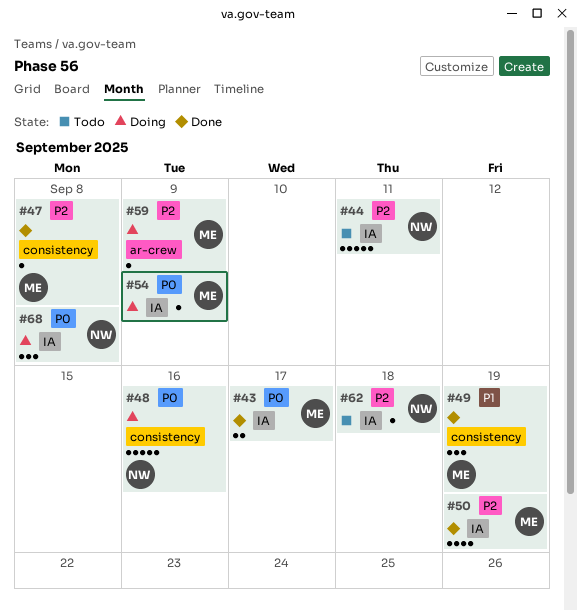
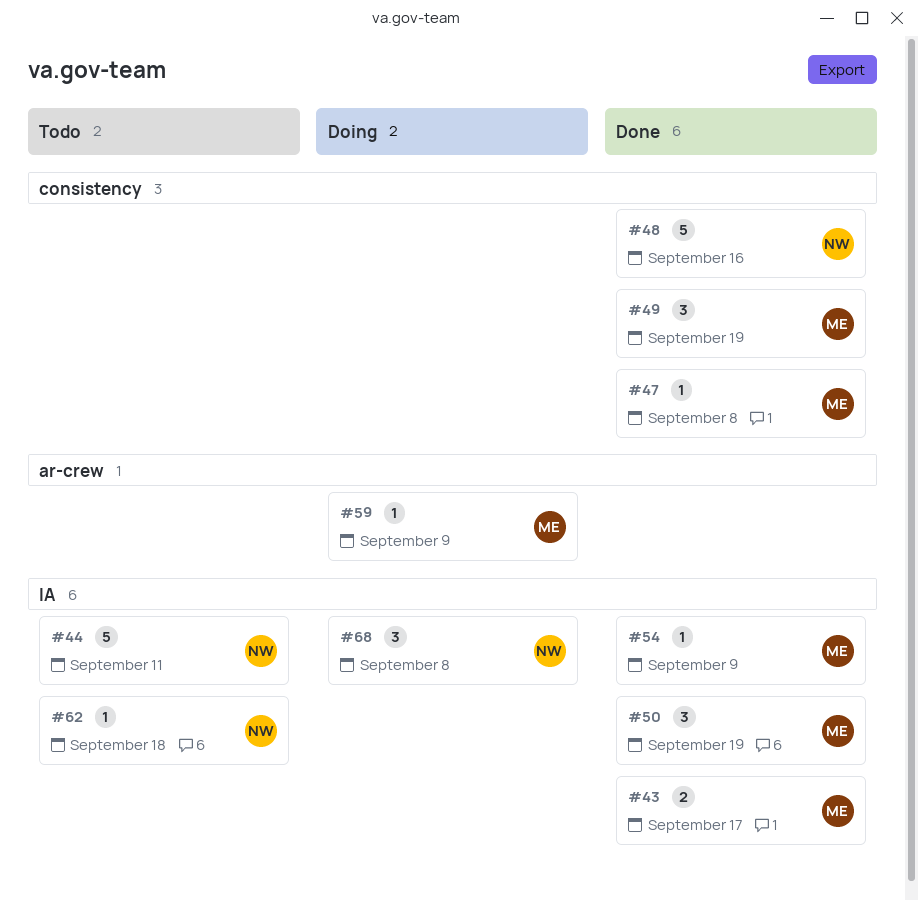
#48, status: Doing -> Done
#50, estimate: 4 -> 3
#54, status: Doing -> Done

